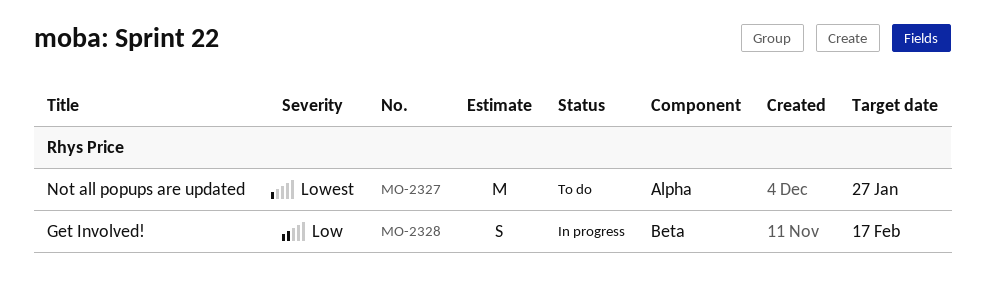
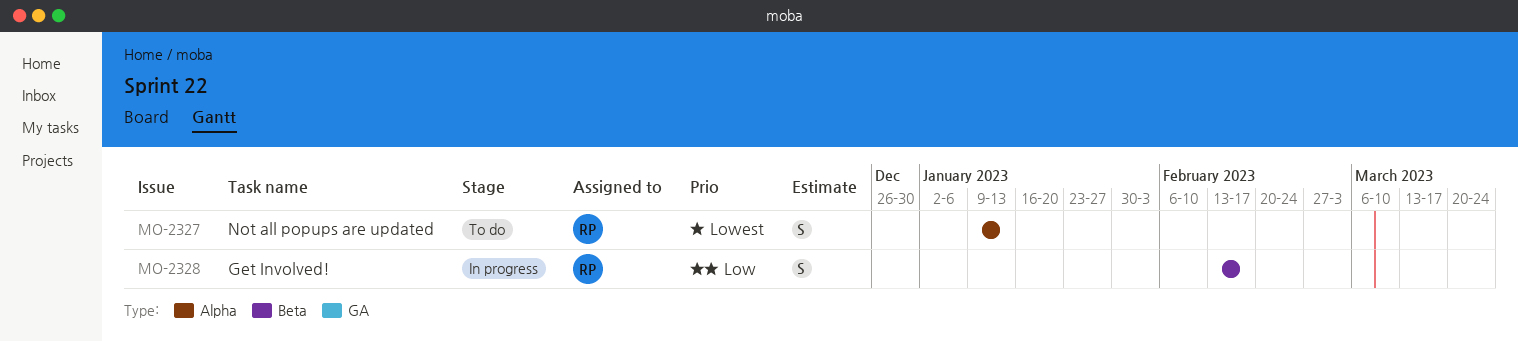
MO-2327, estimate: M -> S
MO-2327, due: Jan 27 -> Jan 13

